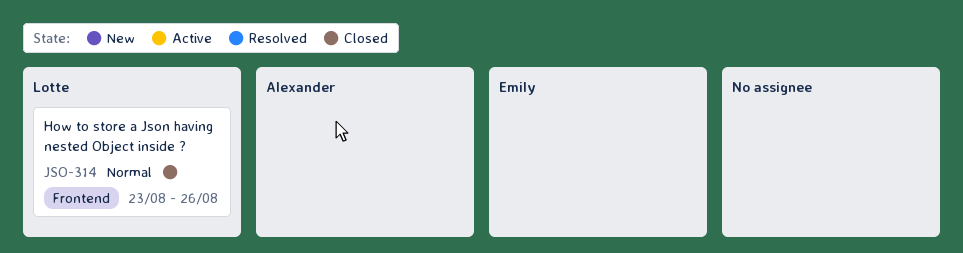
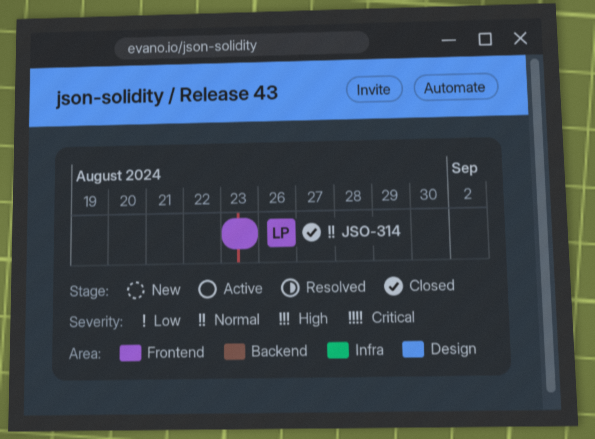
JSO-314, due: Aug 26 -> Aug 23

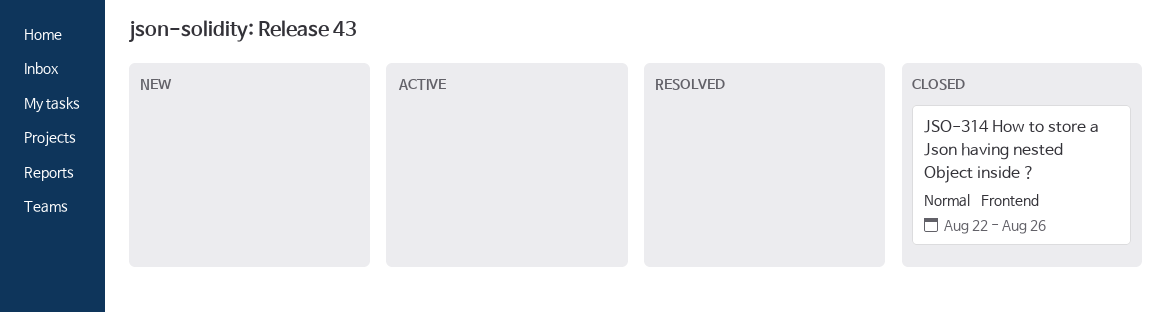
JSO-314, start: Aug 23 -> Aug 22
JSO-314, due: Aug 23 -> Aug 26

